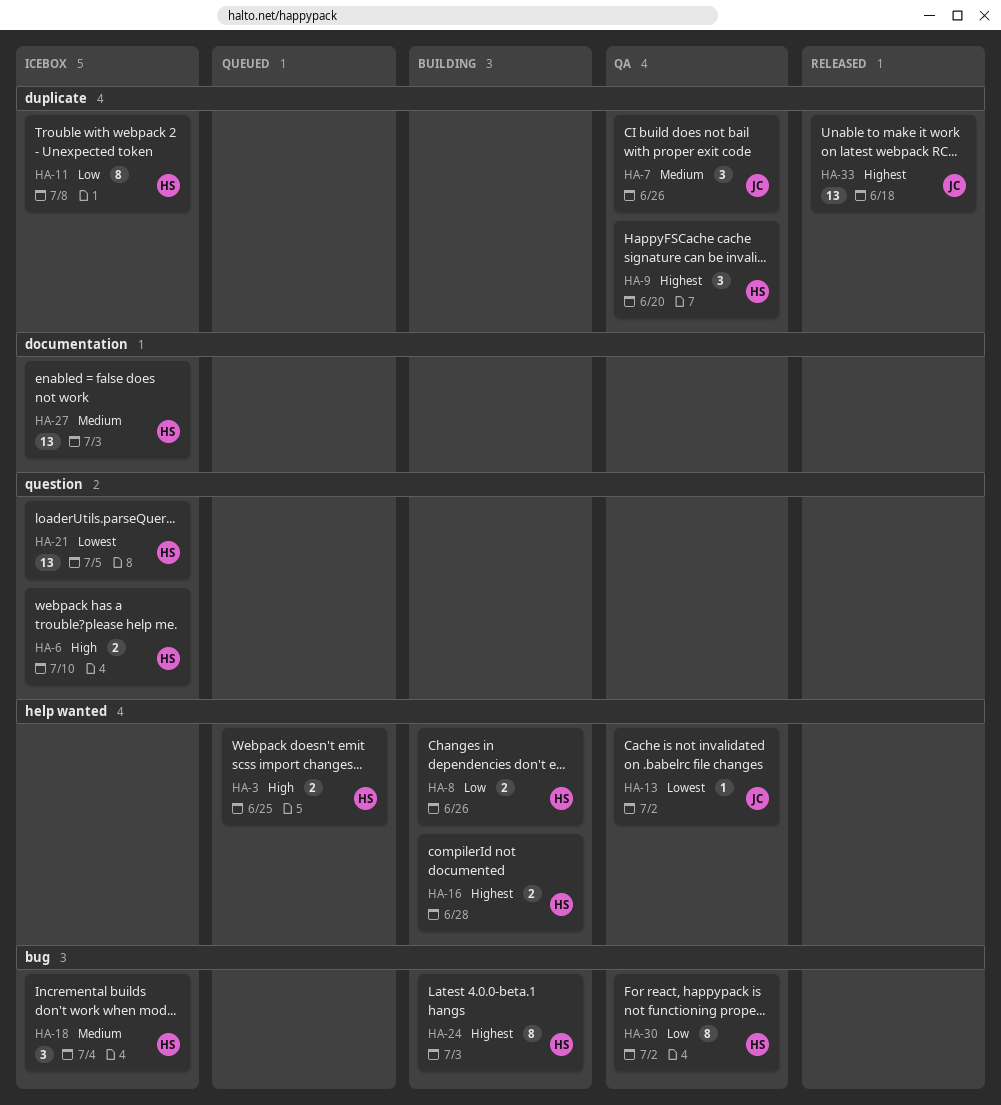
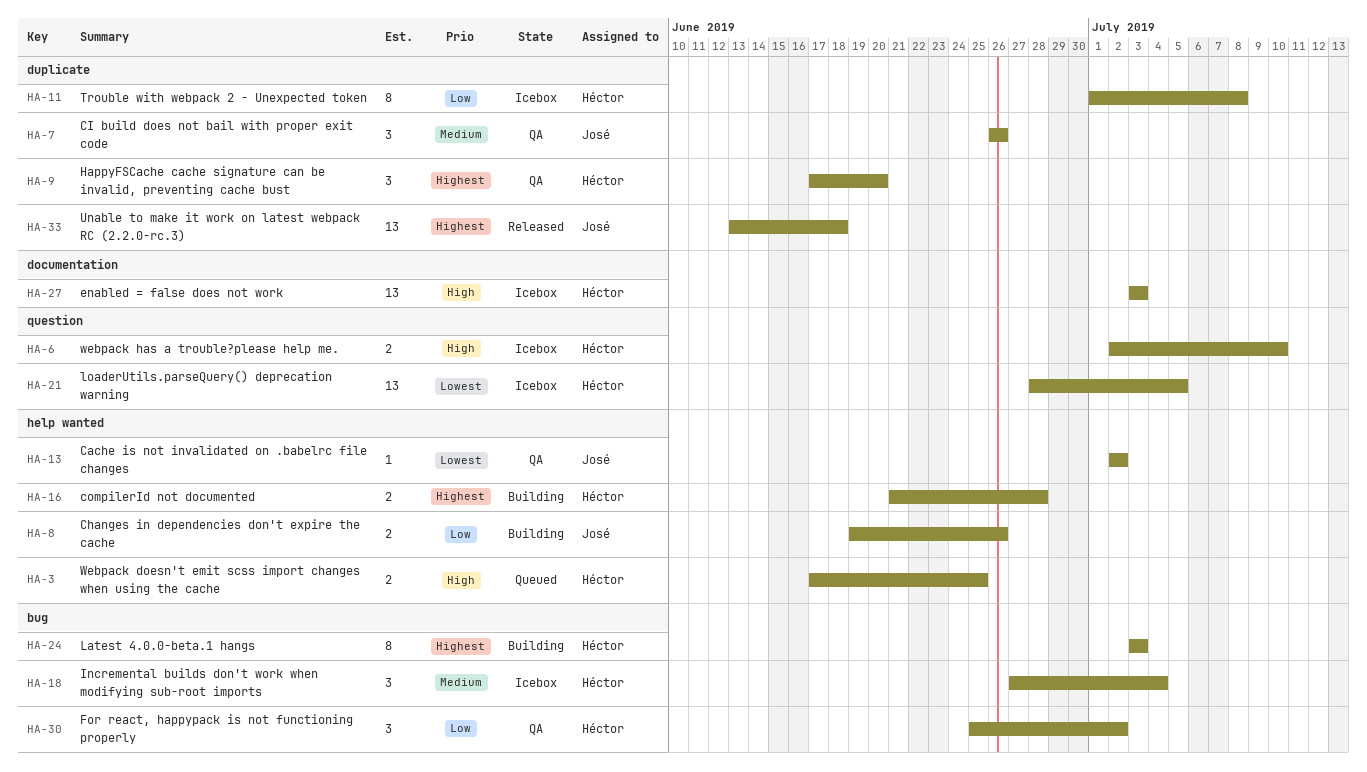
HA-8, owner: Héctor -> José
HA-27, priority: Medium -> High
HA-30, estimate: 8 -> 3

